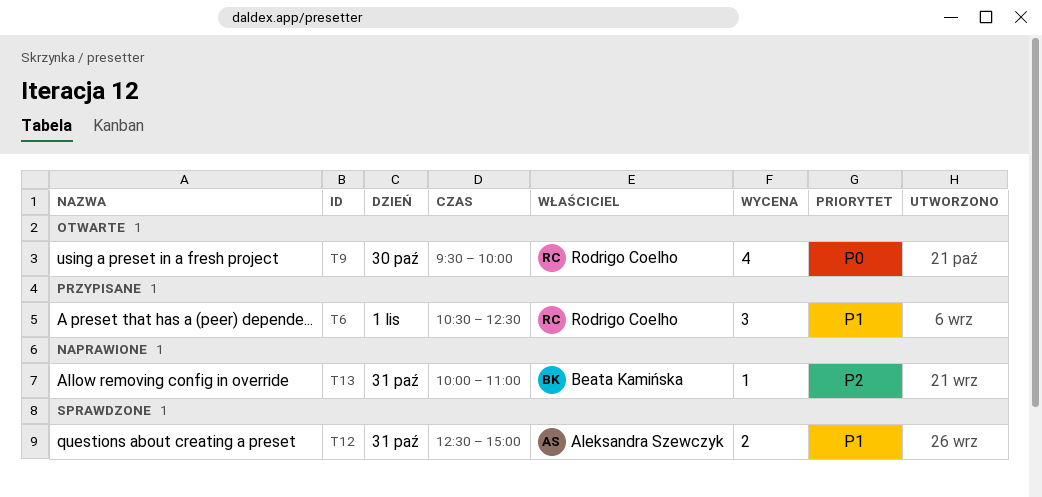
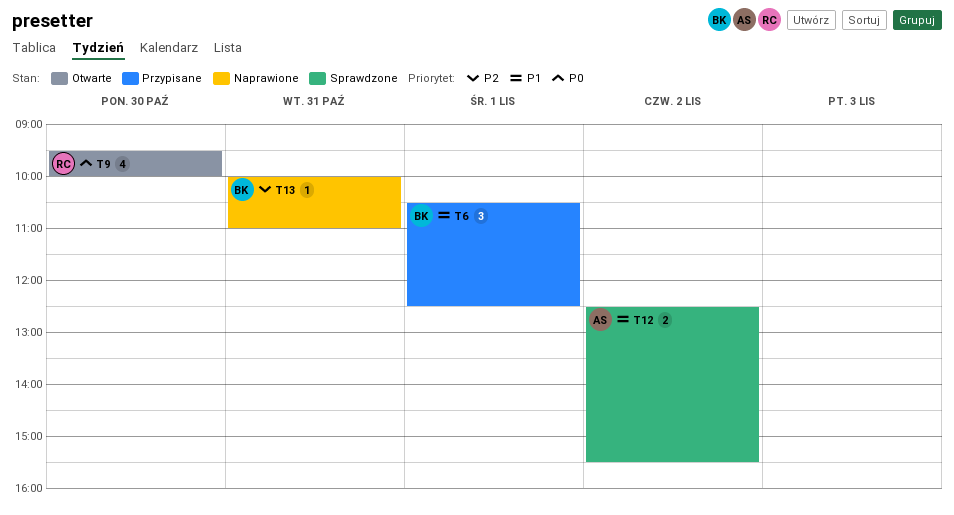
T6, owner: Rodrigo Coelho -> Beata Kamińska
T12, day: Oct 31 -> Nov 2
T12, ends: 15:00 -> 15:30

